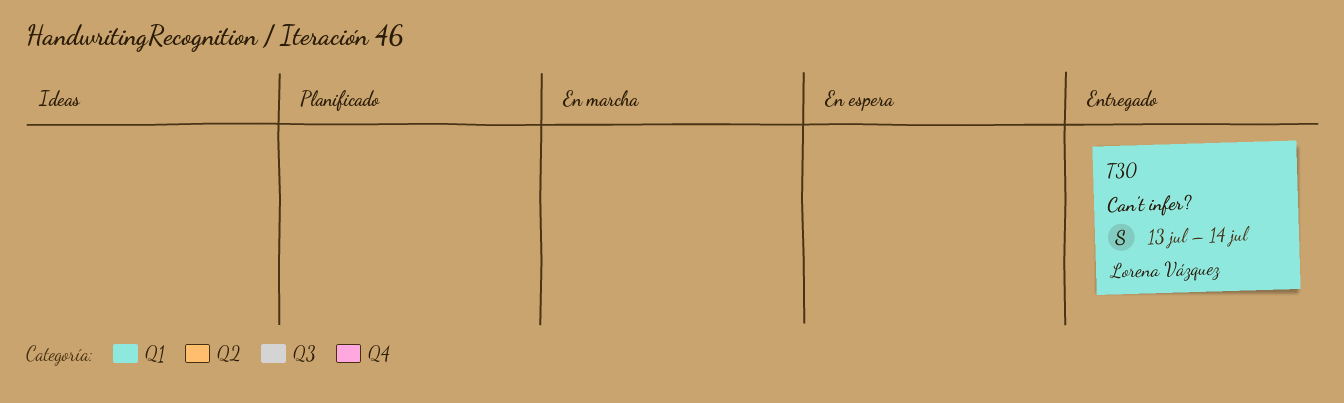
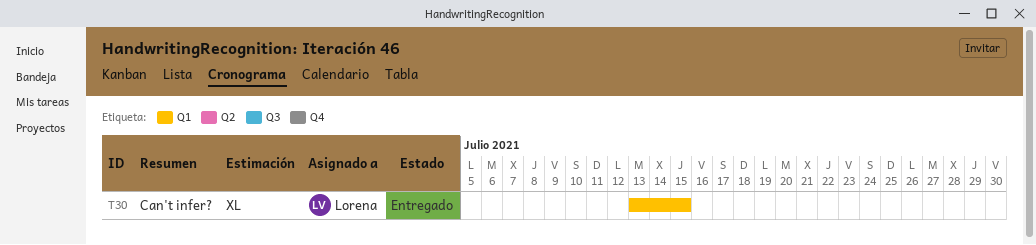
T30, estimate: S -> XL
T30, due: Jul 14 -> Jul 15

